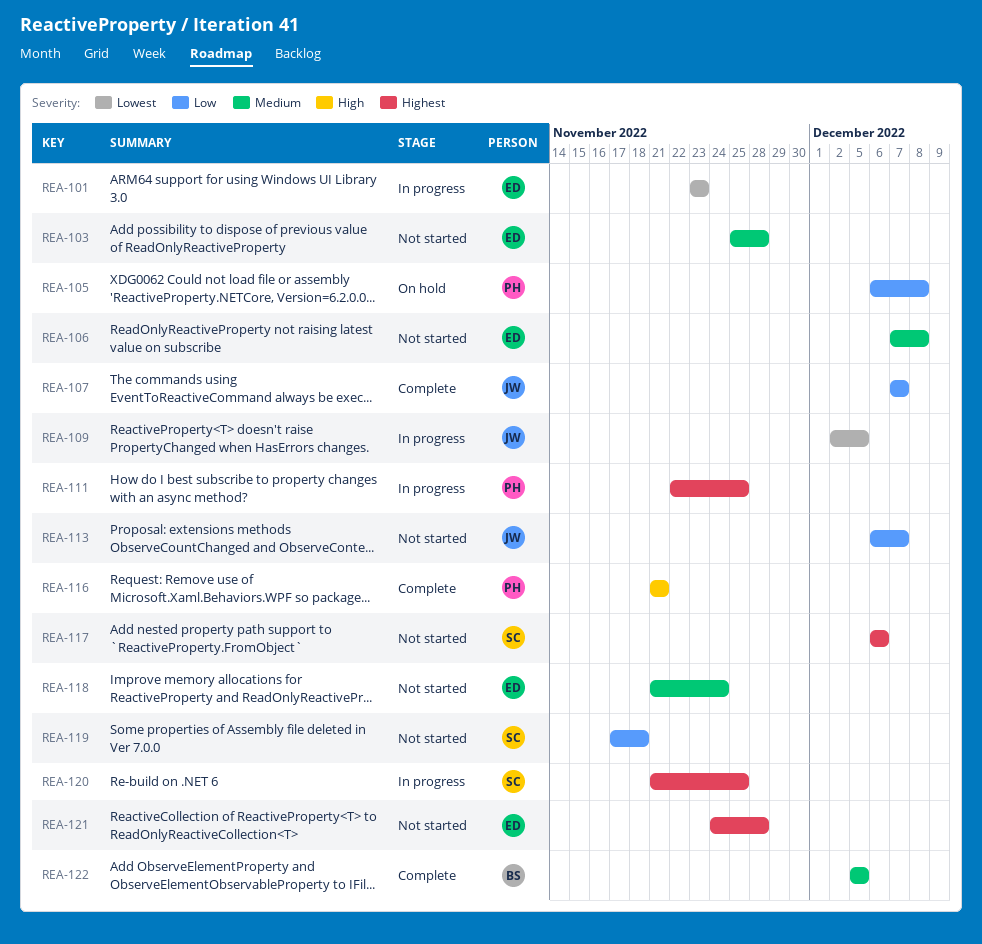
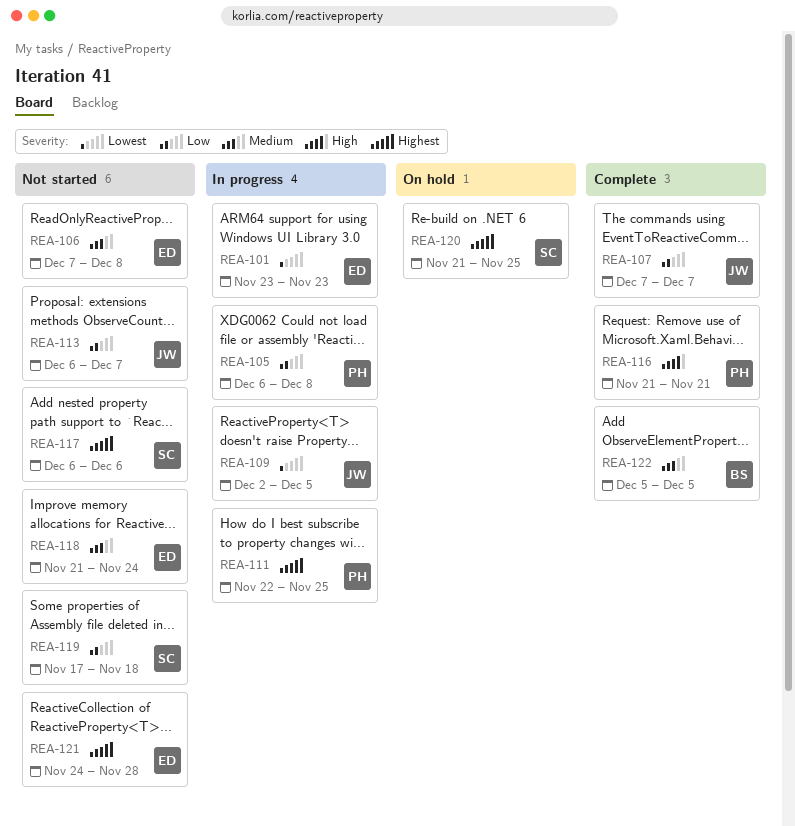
REA-103: present -> none
REA-105, status: On hold -> In progress
REA-120, status: In progress -> On hold

